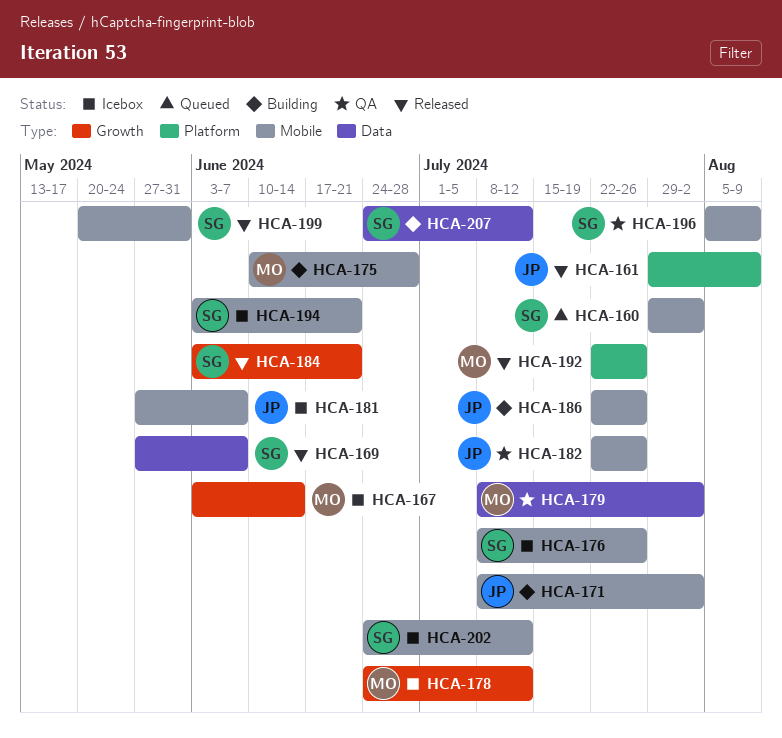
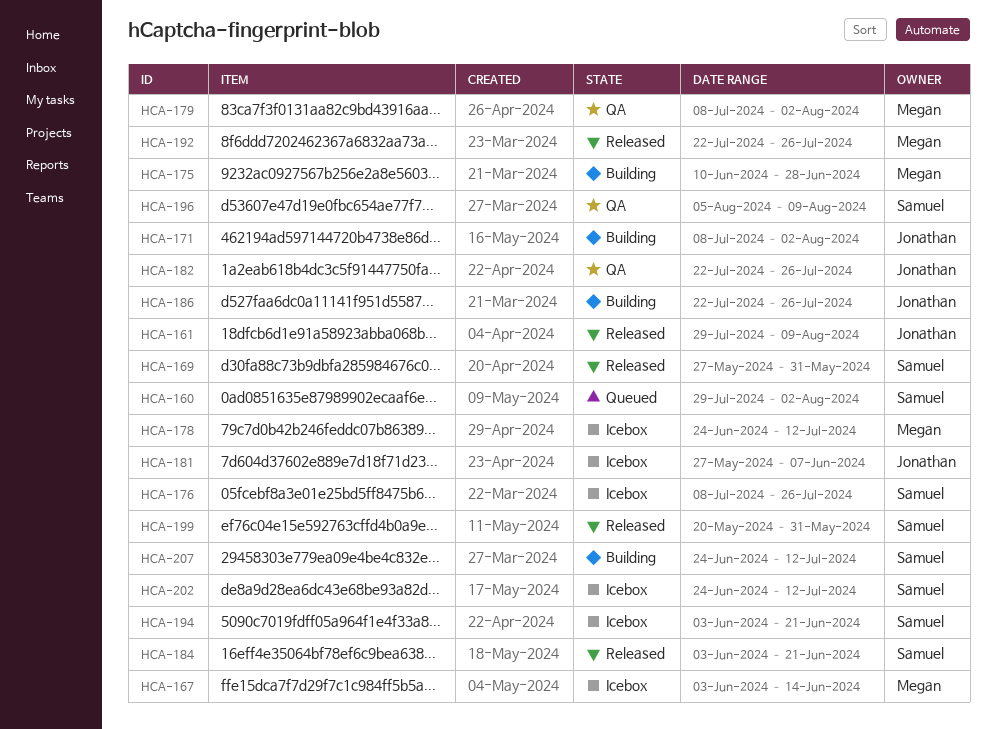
HCA-169, due: Jun 7 -> May 31

